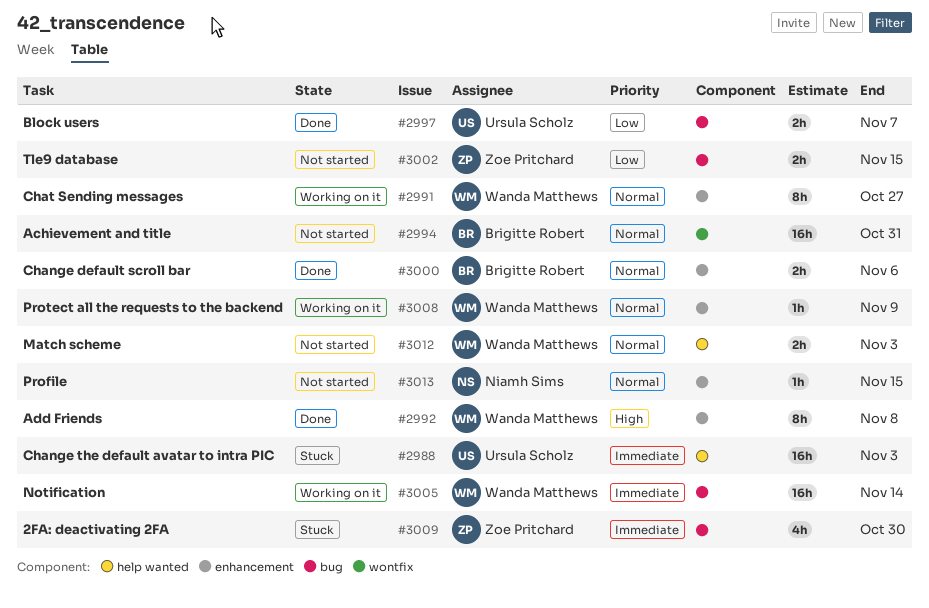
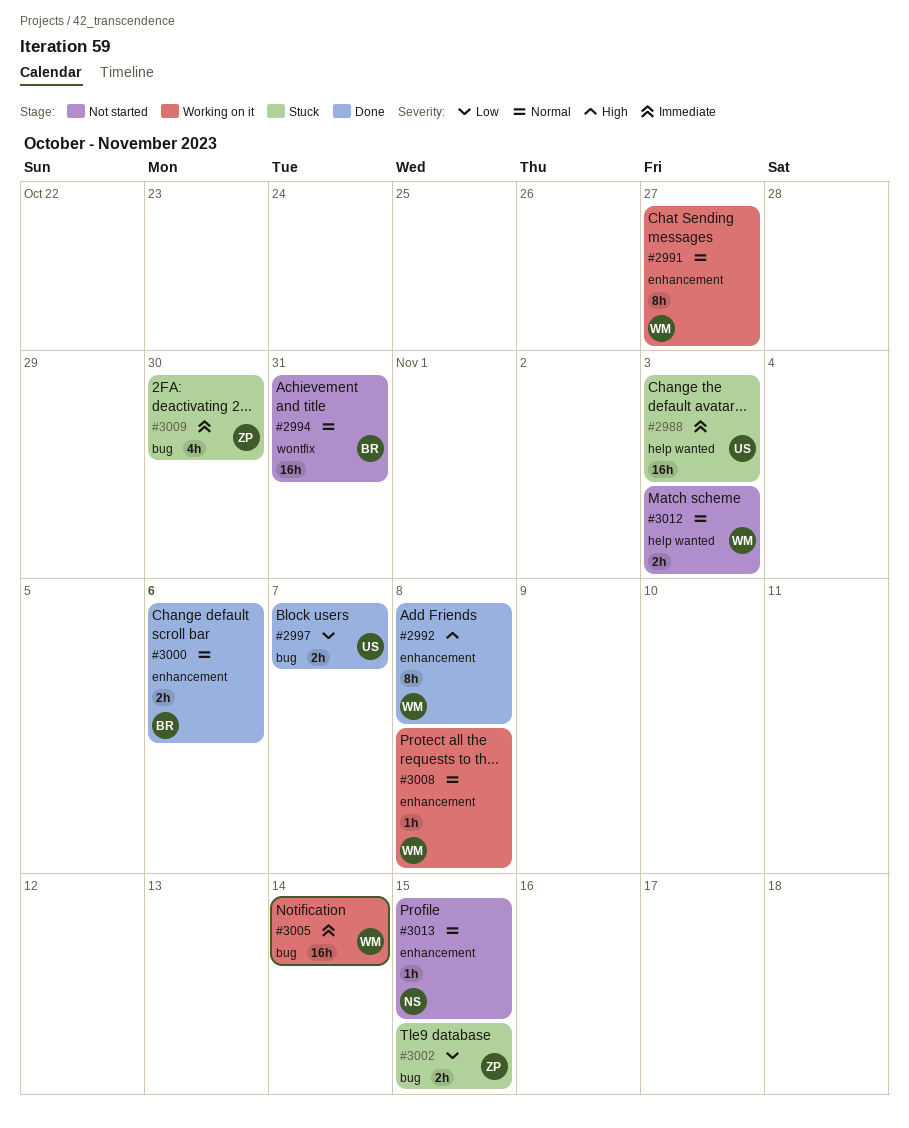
#3002, status: Not started -> Stuck
#3008, due: Nov 9 -> Nov 8

